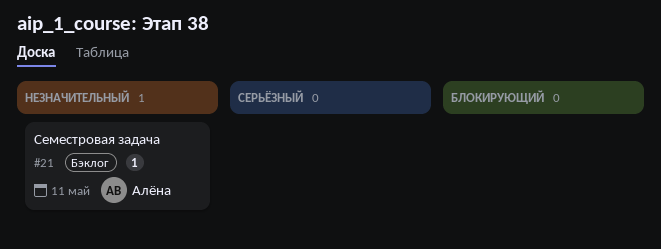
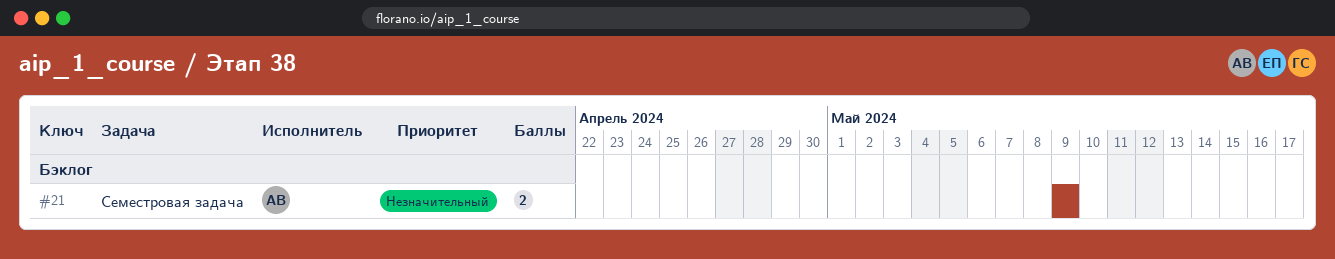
#21, estimate: 1 -> 2
#21, due: May 11 -> May 9

